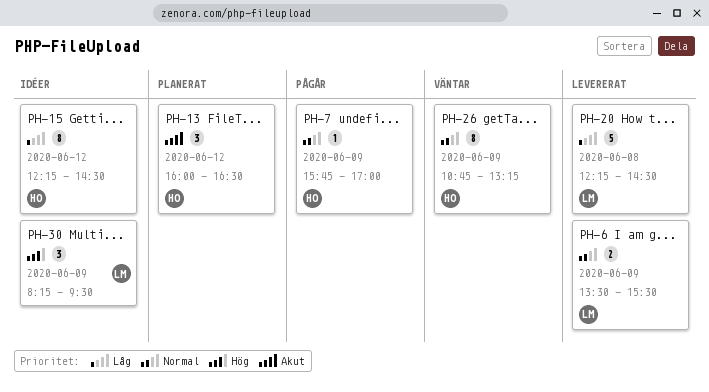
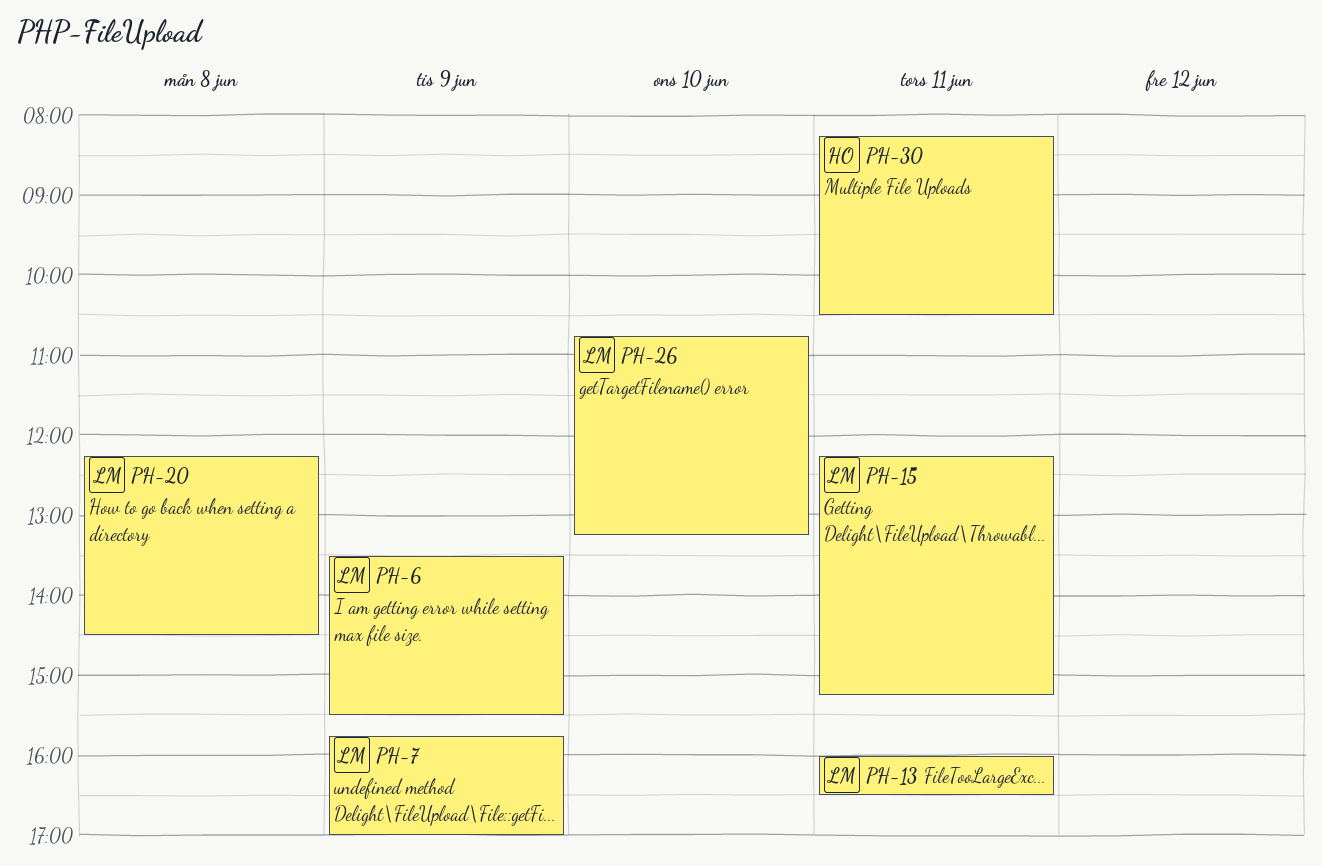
PH-7, owner: HO -> LM
PH-13, owner: HO -> LM
PH-13, day: Jun 12 -> Jun 11
PH-15, owner: HO -> LM
PH-15, day: Jun 12 -> Jun 11
PH-15, ends: 14:30 -> 15:15
PH-26, owner: HO -> LM
PH-26, day: Jun 9 -> Jun 10
PH-30, owner: LM -> HO
PH-30, day: Jun 9 -> Jun 11
PH-30, ends: 09:30 -> 10:30

